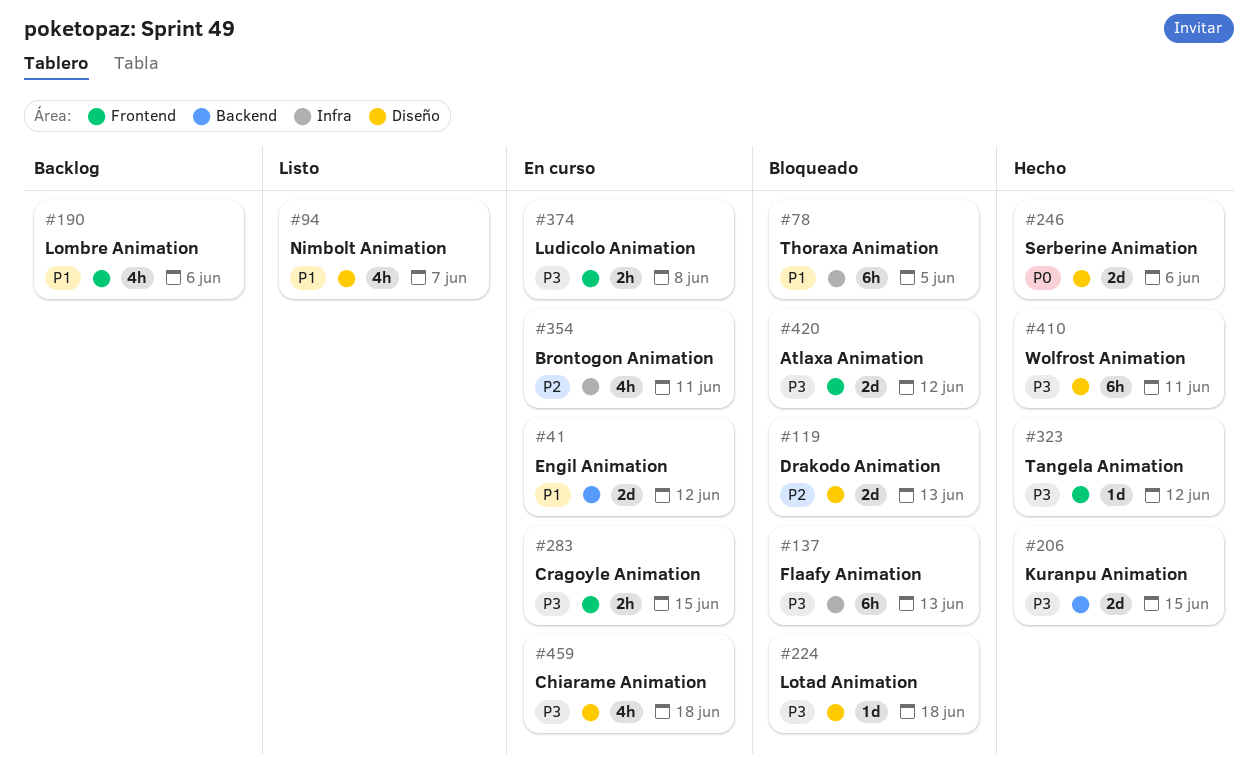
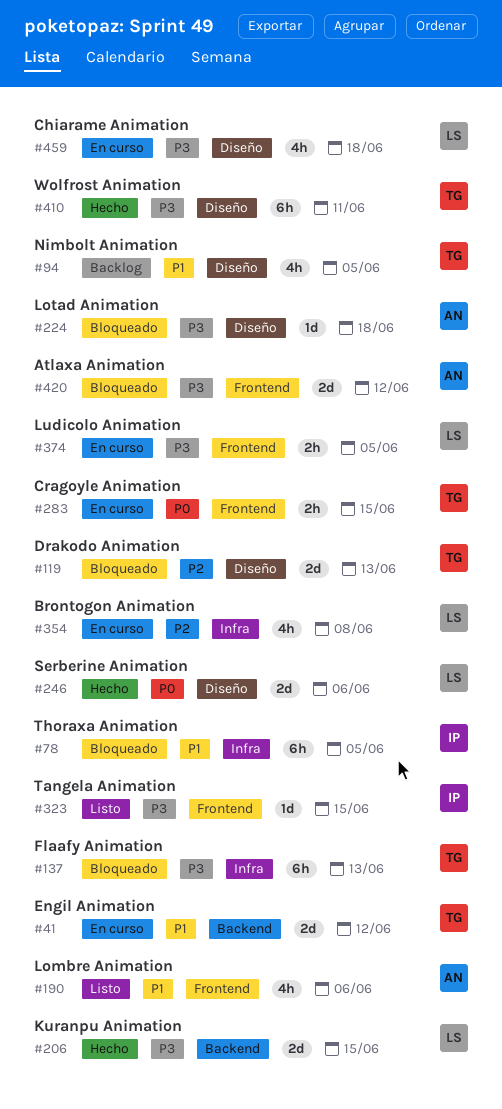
#94, status: Listo -> Backlog
#94, due: Jun 7 -> Jun 5
#190, status: Backlog -> Listo
#283, priority: P3 -> P0
#323, status: Hecho -> Listo
#323, due: Jun 12 -> Jun 15
#354, due: Jun 11 -> Jun 8
#374, due: Jun 8 -> Jun 5

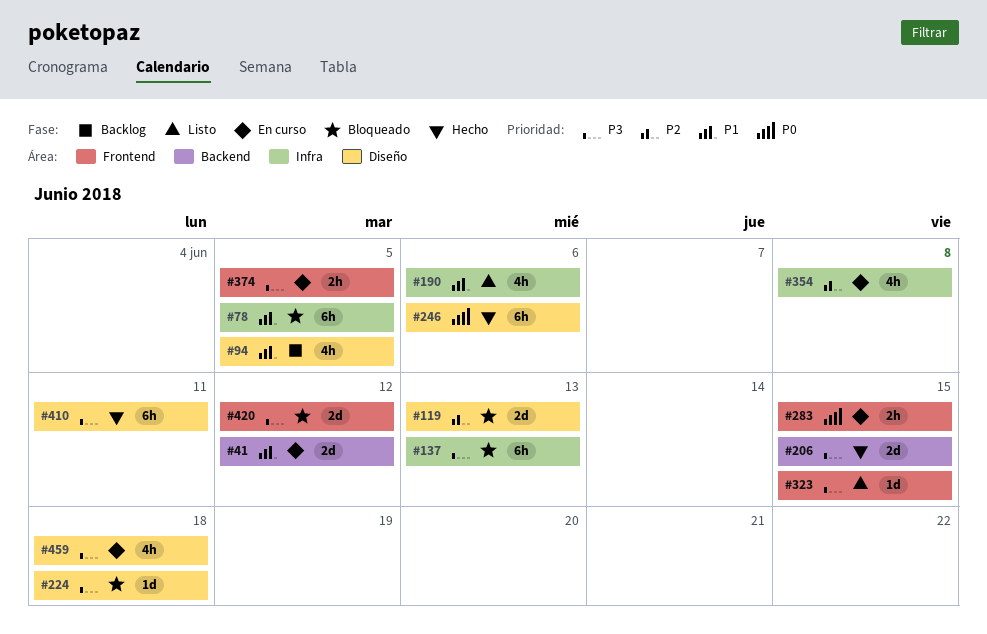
#190, label: Frontend -> Infra
#246, estimate: 2d -> 6h

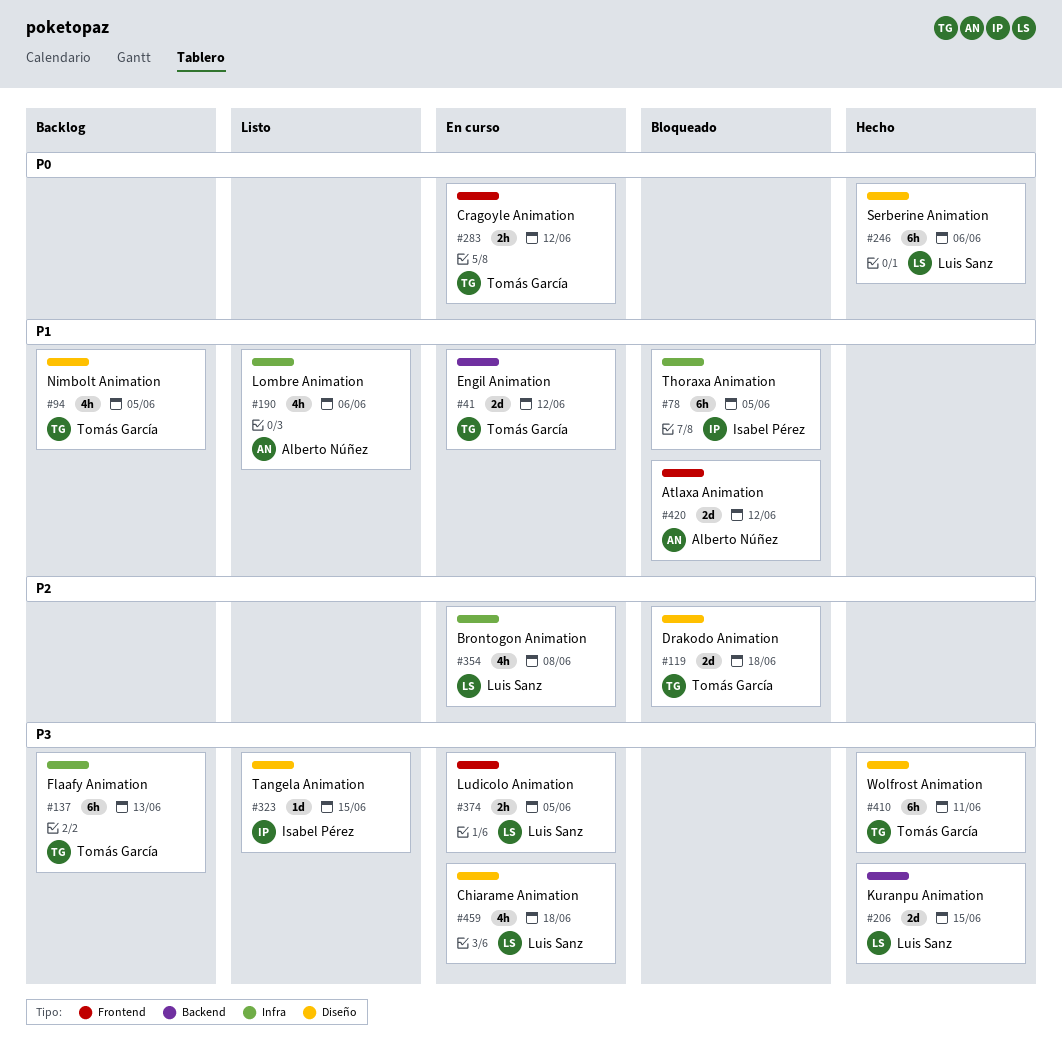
#119, due: Jun 13 -> Jun 18
#137, status: Bloqueado -> Backlog
#224: present -> none
#283, due: Jun 15 -> Jun 12
#323, label: Frontend -> Diseño
#420, priority: P3 -> P1

